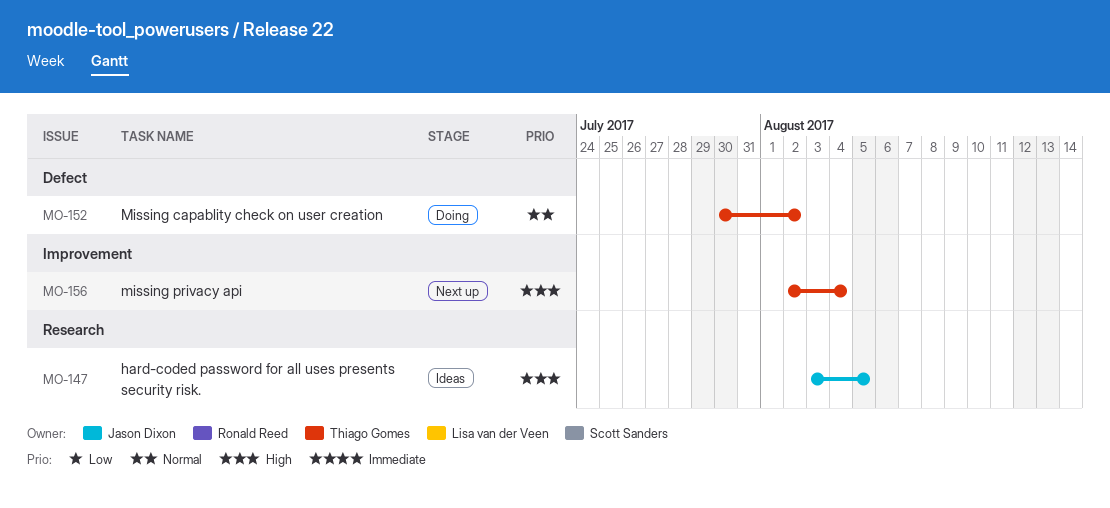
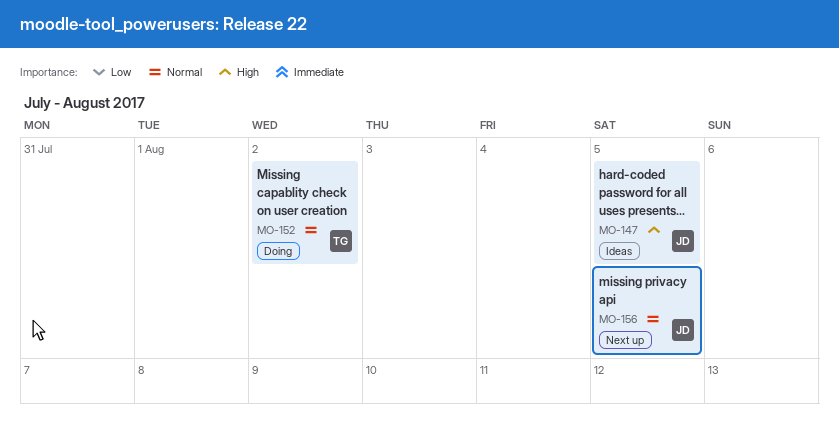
MO-156, owner: Thiago Gomes -> Jason Dixon
MO-156, priority: High -> Normal
MO-156, due: Aug 4 -> Aug 5

